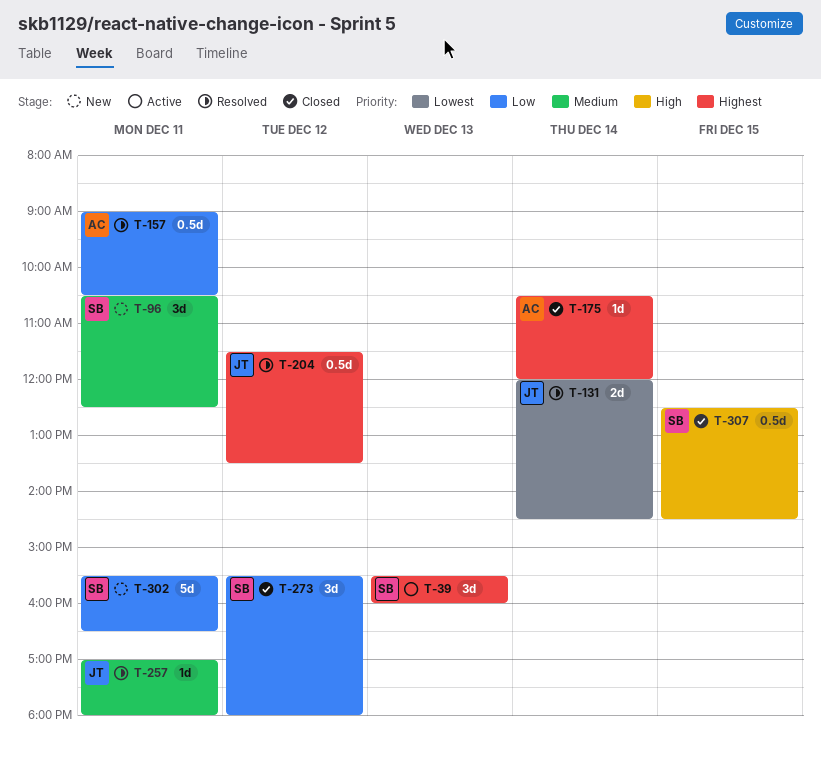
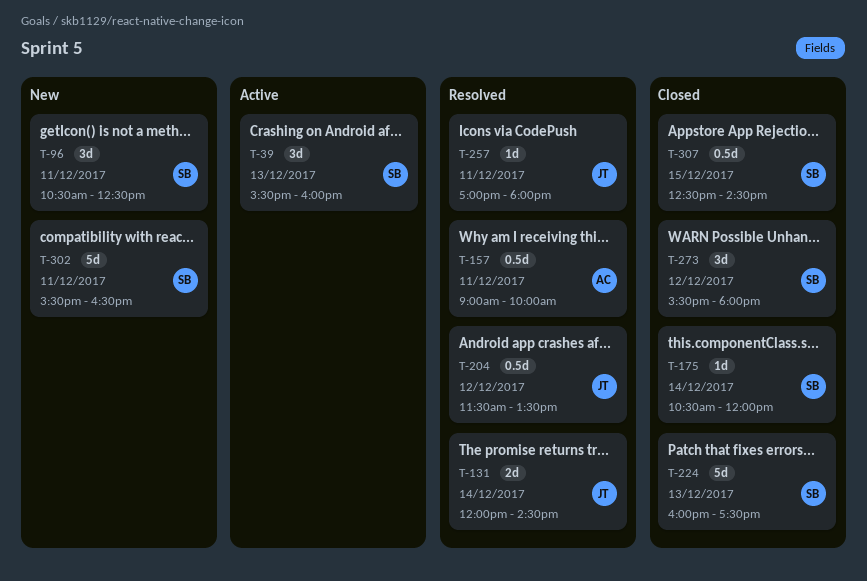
T-157, ends: 10:30 -> 10:00
T-175, owner: AC -> SB
T-224: none -> present

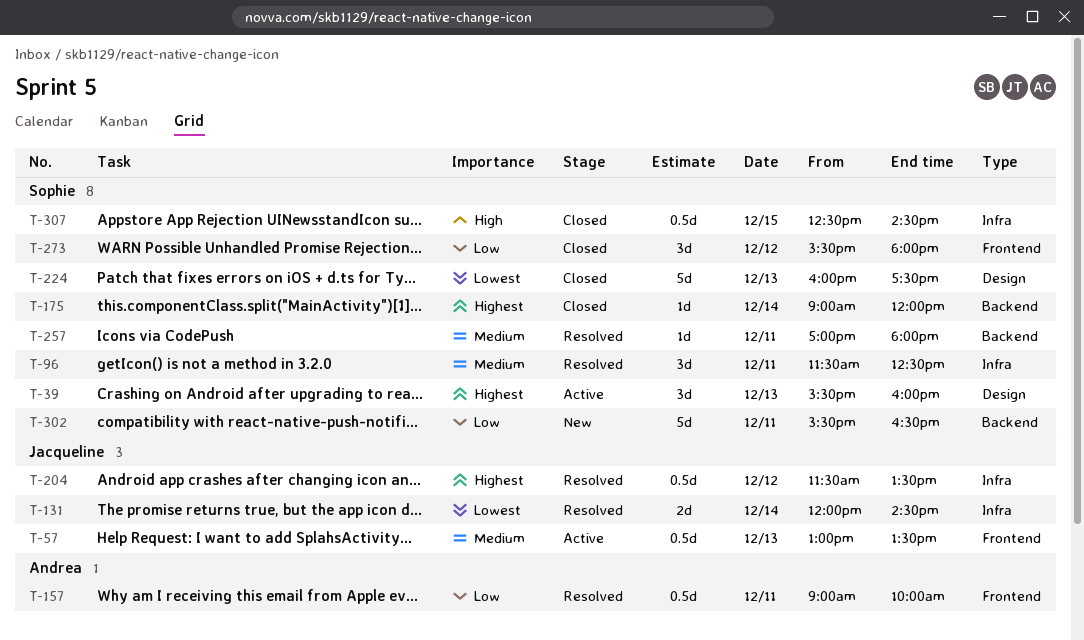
T-57: none -> present
T-96, status: New -> Resolved
T-96, begins: 10:30 -> 11:30
T-175, begins: 10:30 -> 09:00
T-257, owner: Jacqueline -> Sophie

